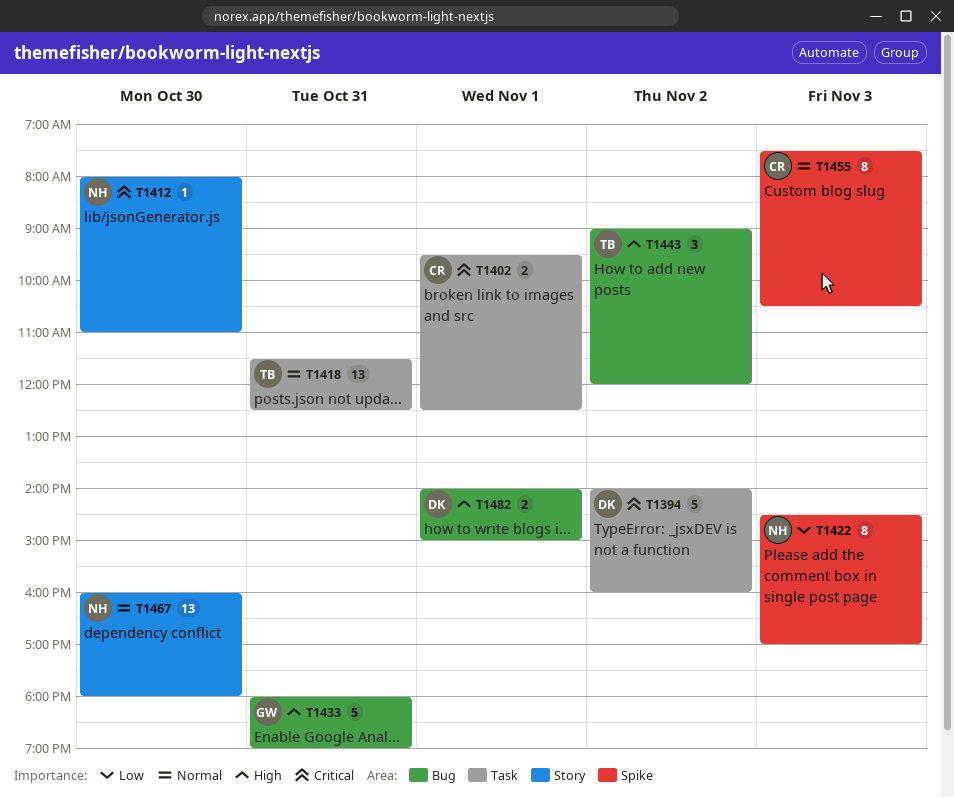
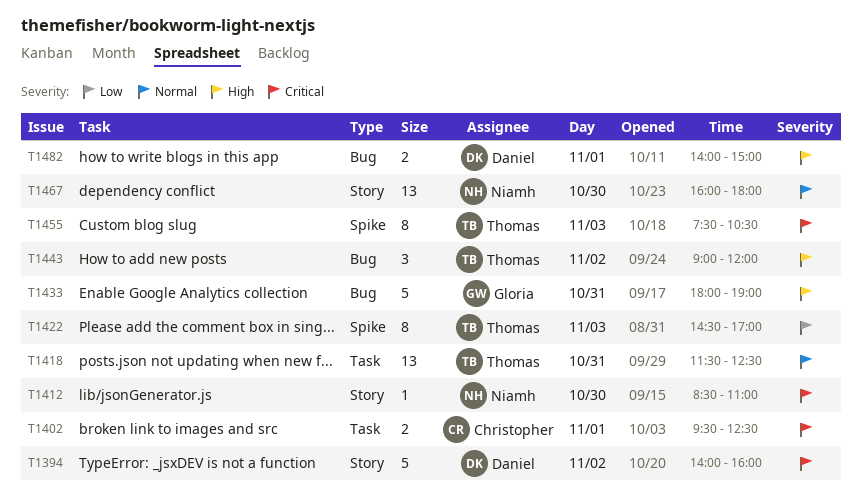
T1394, label: Task -> Story
T1412, begins: 08:00 -> 08:30
T1422, owner: Niamh -> Thomas
T1455, owner: Christopher -> Thomas
T1455, priority: Normal -> Critical

